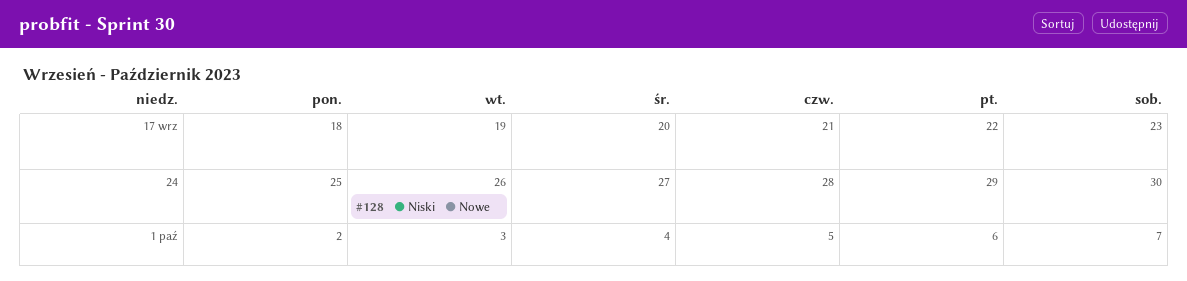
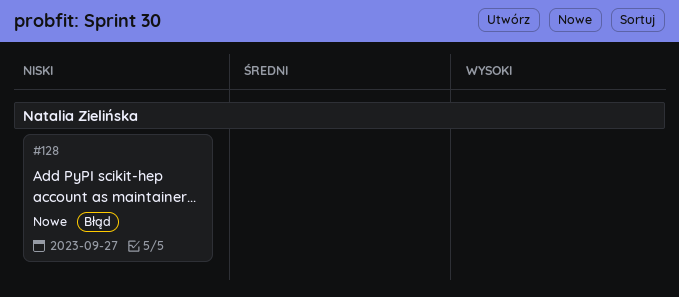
#128, due: Sep 26 -> Sep 27

